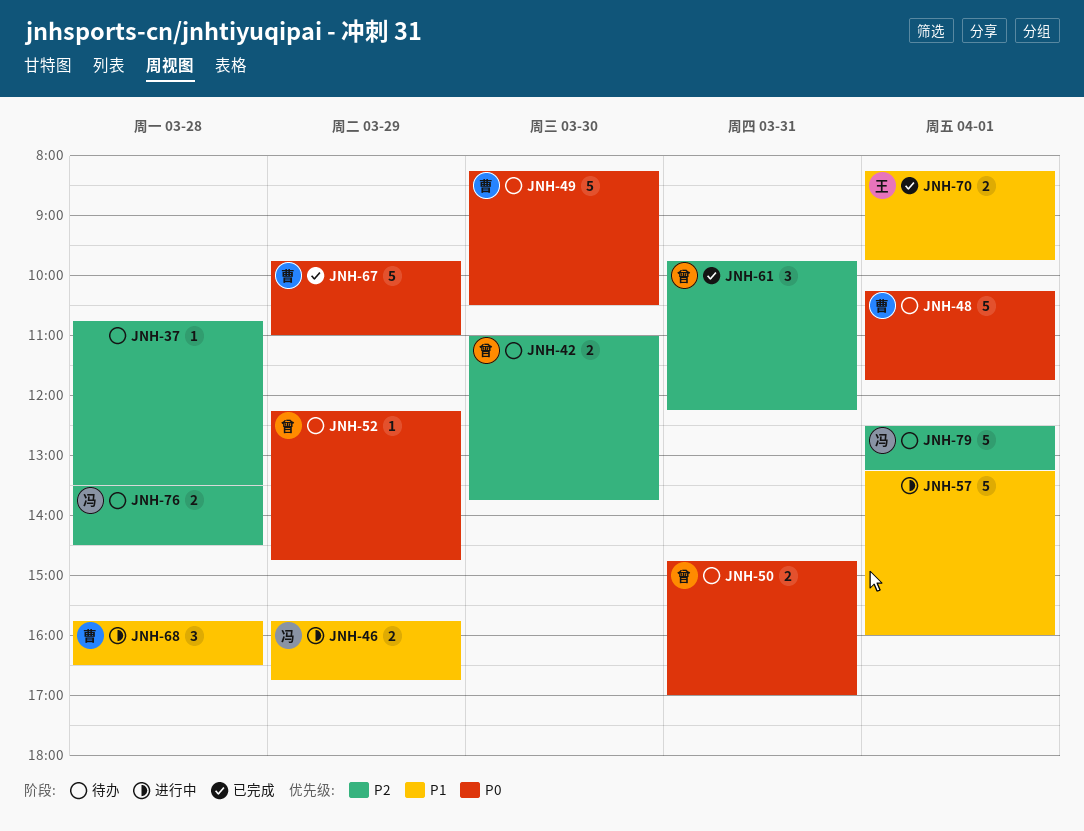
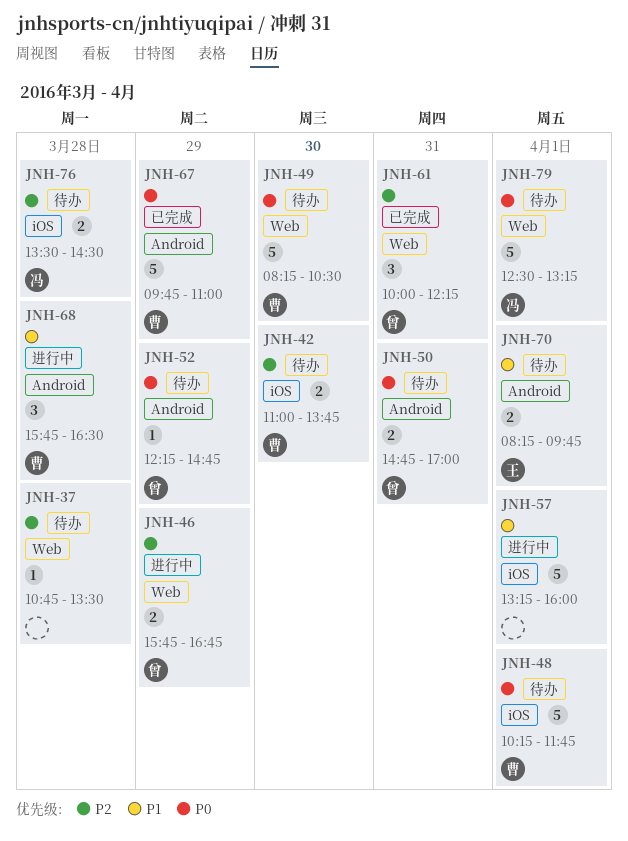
JNH-42, owner: 曾 -> 曹
JNH-46, owner: 冯 -> 曾
JNH-46, priority: P1 -> P2
JNH-61, begins: 09:45 -> 10:00
JNH-70, status: 已完成 -> 待办
JNH-79, priority: P2 -> P0

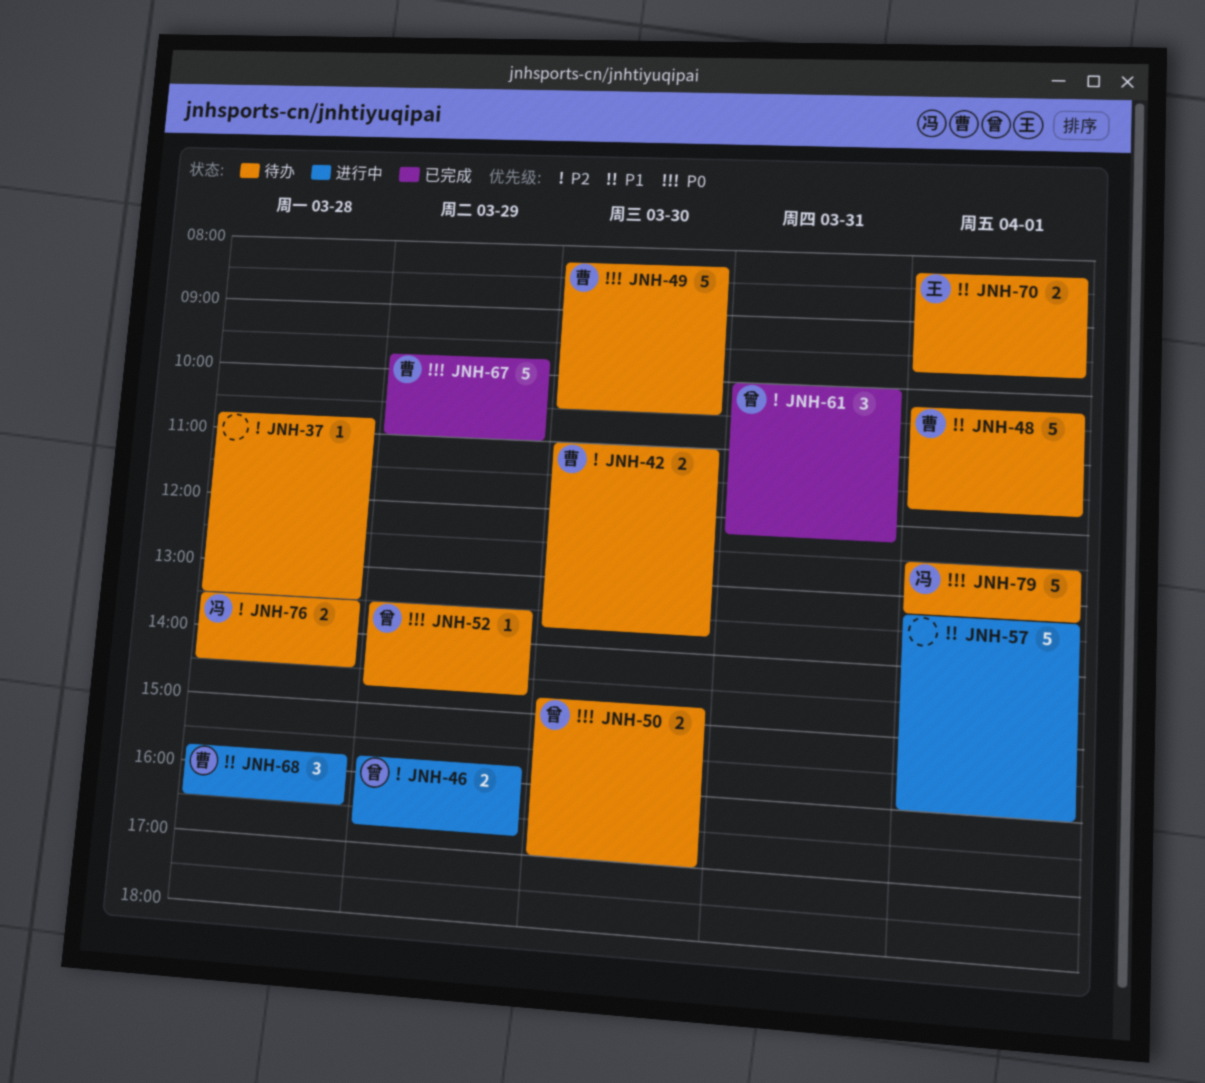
JNH-48, priority: P0 -> P1
JNH-50, day: Mar 31 -> Mar 30
JNH-52, begins: 12:15 -> 13:30

